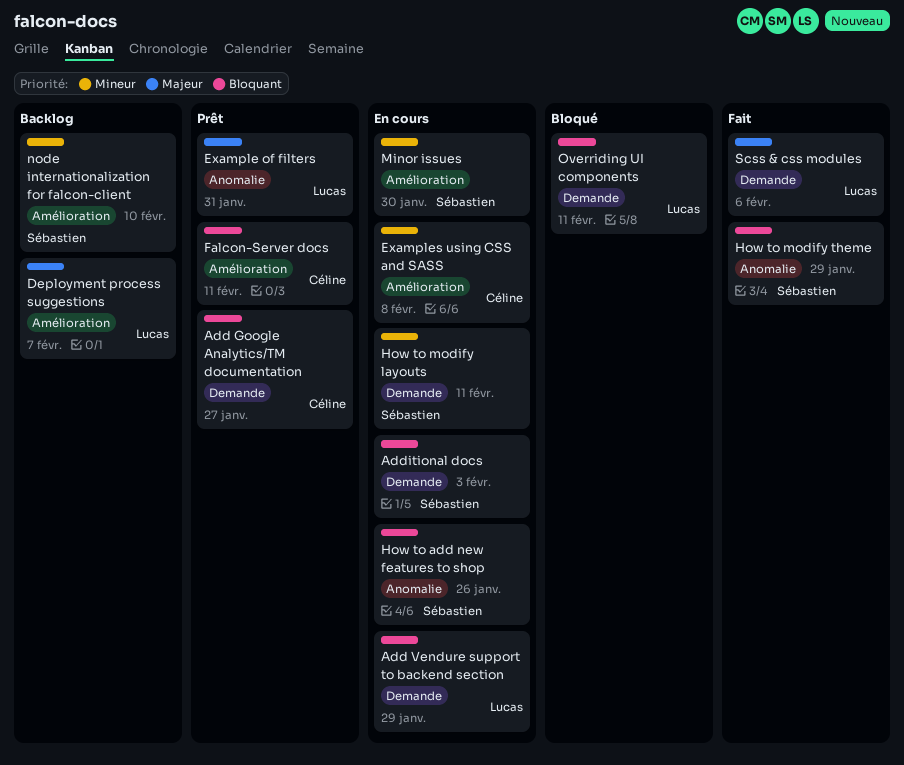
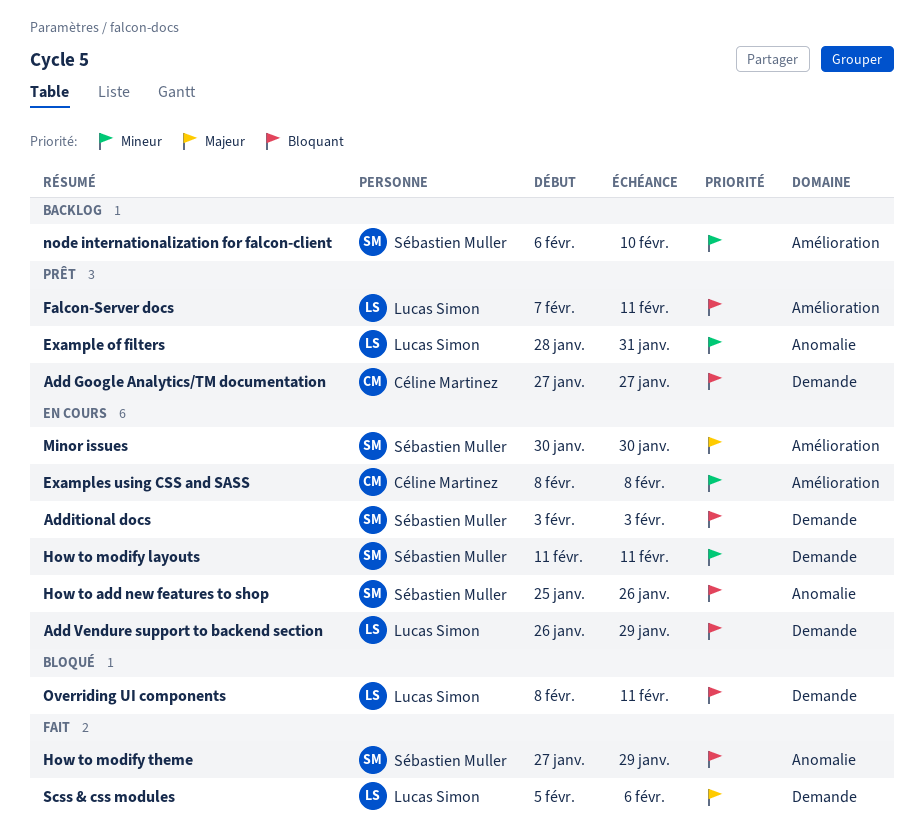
Deployment process suggestions: present -> none
Example of filters, priority: Majeur -> Mineur
Falcon-Server docs, owner: Céline Martinez -> Lucas Simon
Minor issues, priority: Mineur -> Majeur

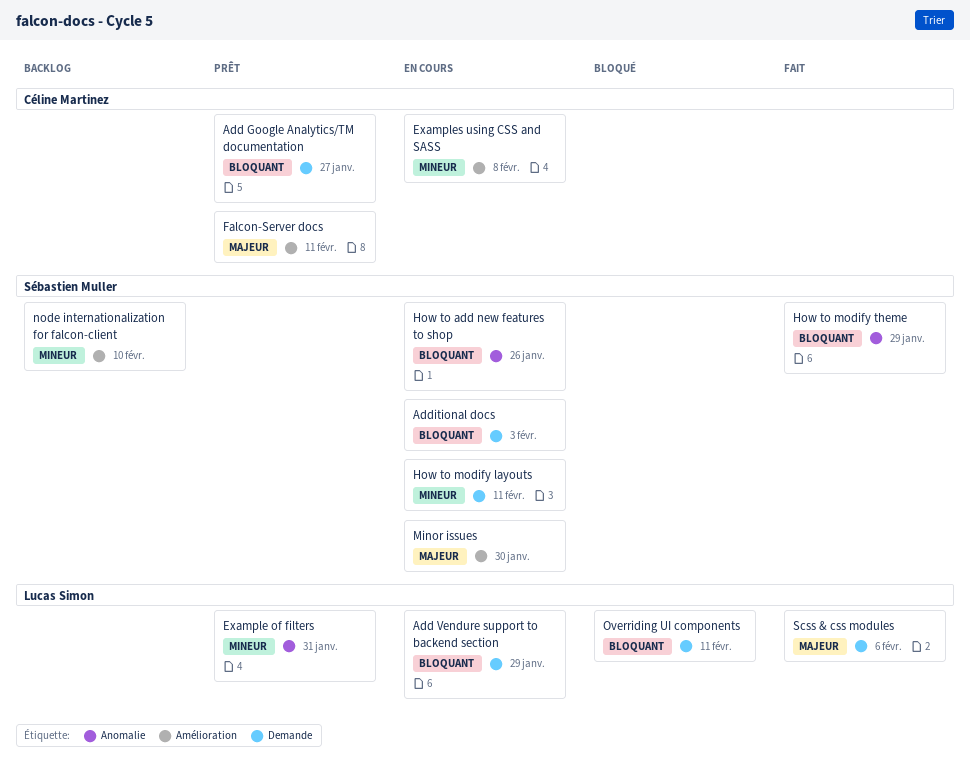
Falcon-Server docs, owner: Lucas Simon -> Céline Martinez
Falcon-Server docs, priority: Bloquant -> Majeur

